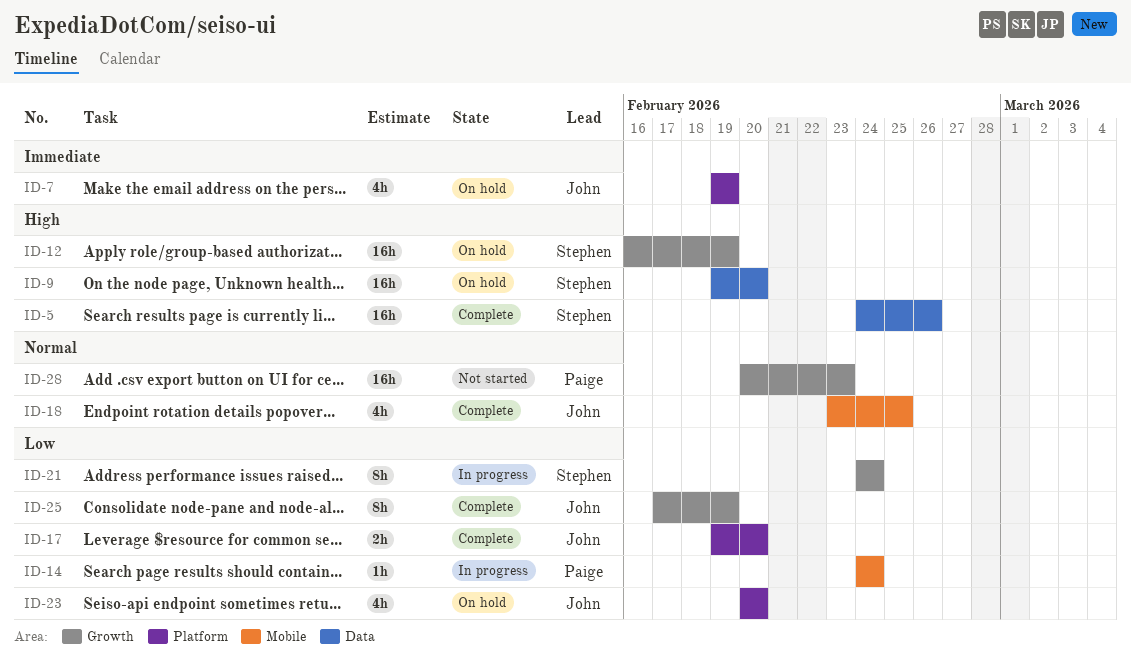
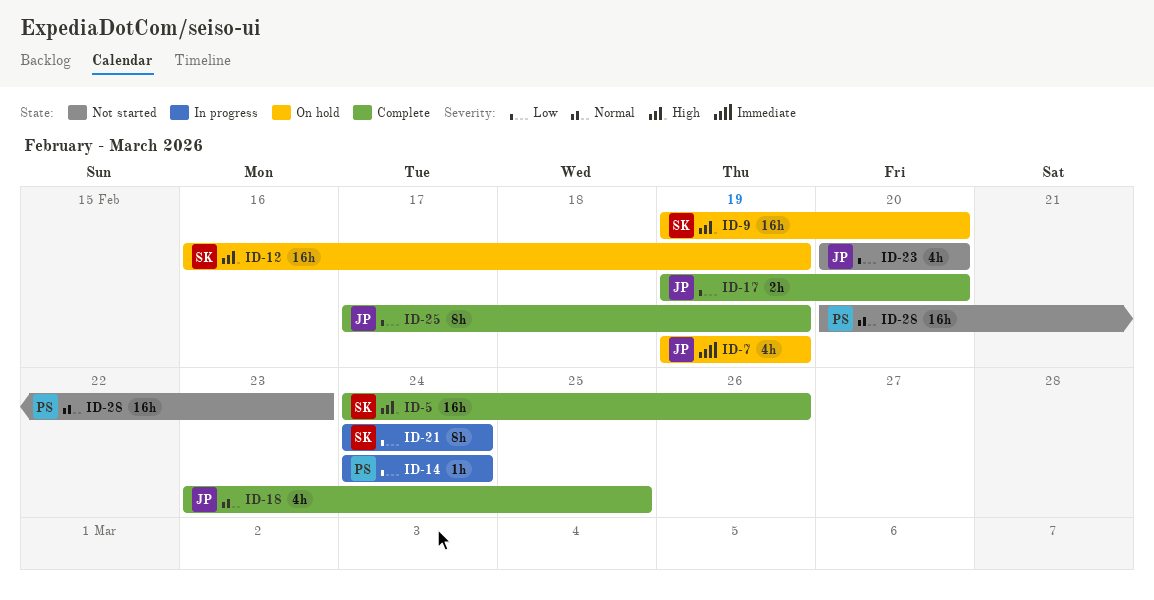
ID-23, status: On hold -> Not started

